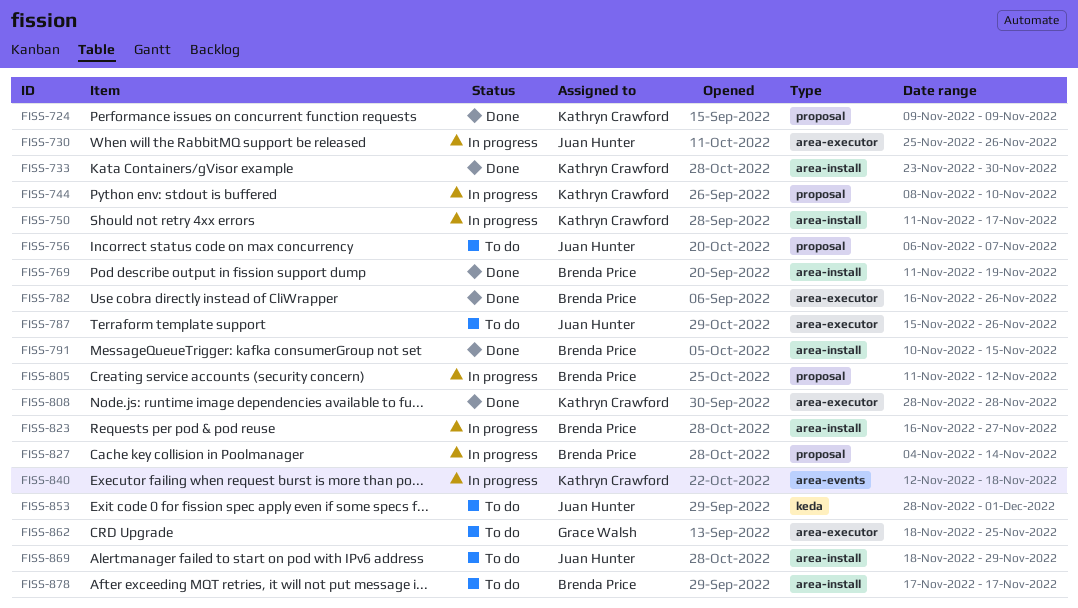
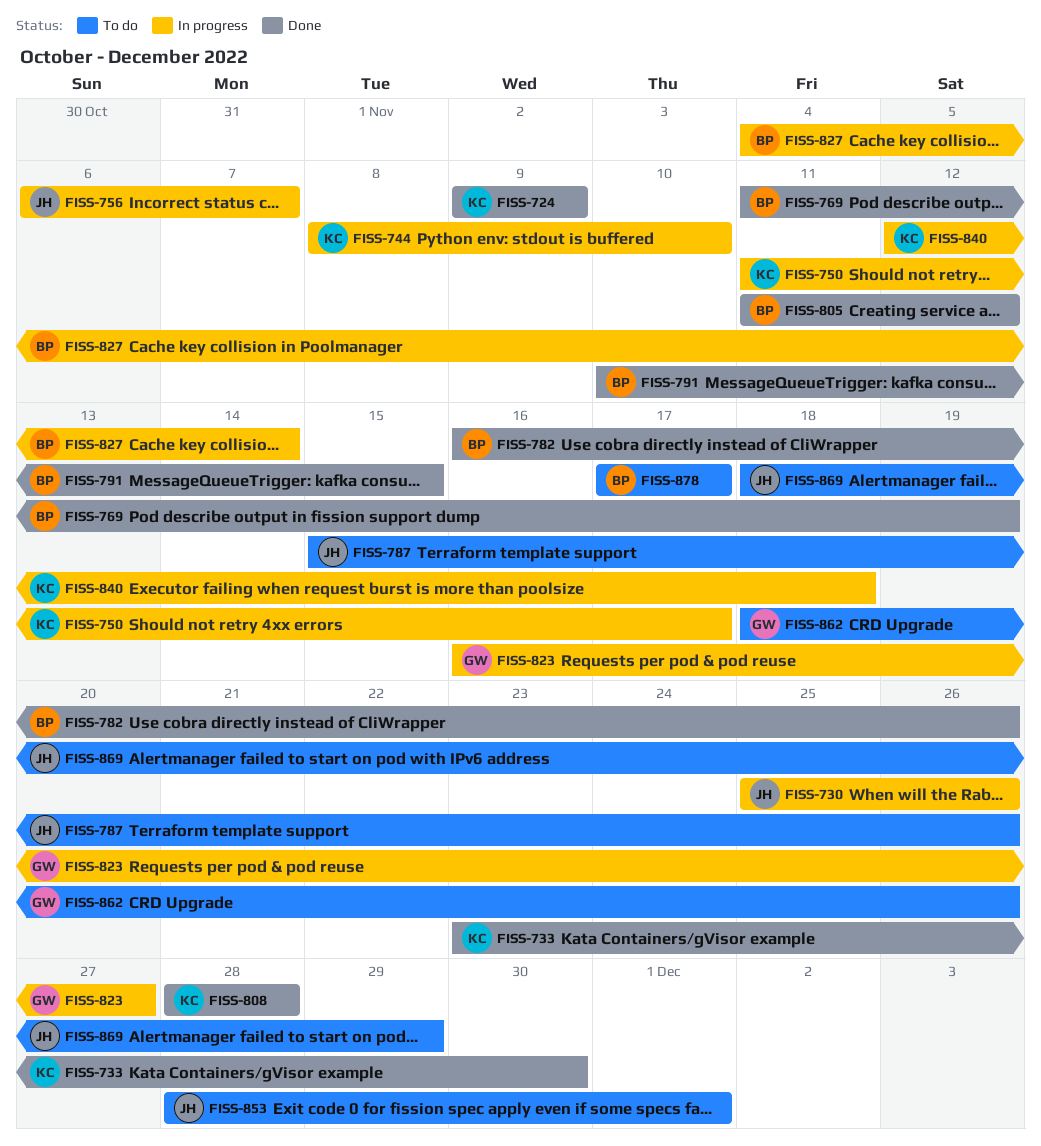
FISS-756, status: To do -> In progress
FISS-805, status: In progress -> Done
FISS-823, owner: Brenda Price -> Grace Walsh
FISS-862, due: Nov 25 -> Nov 26

